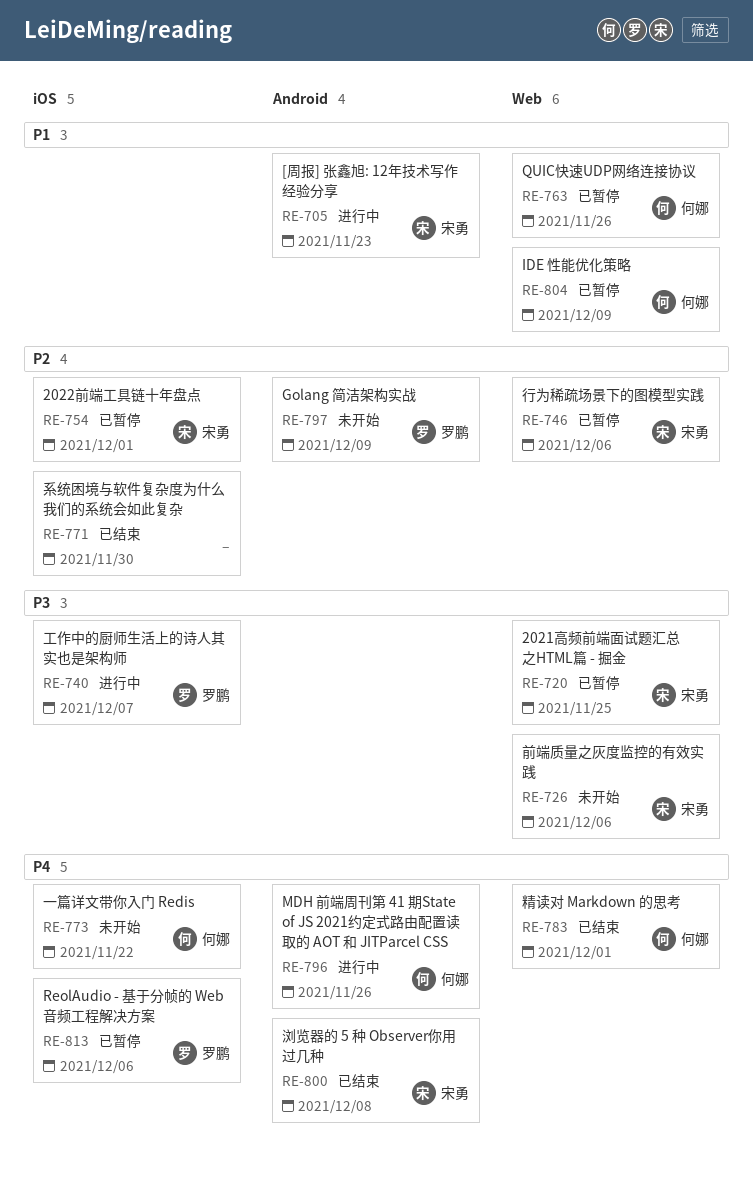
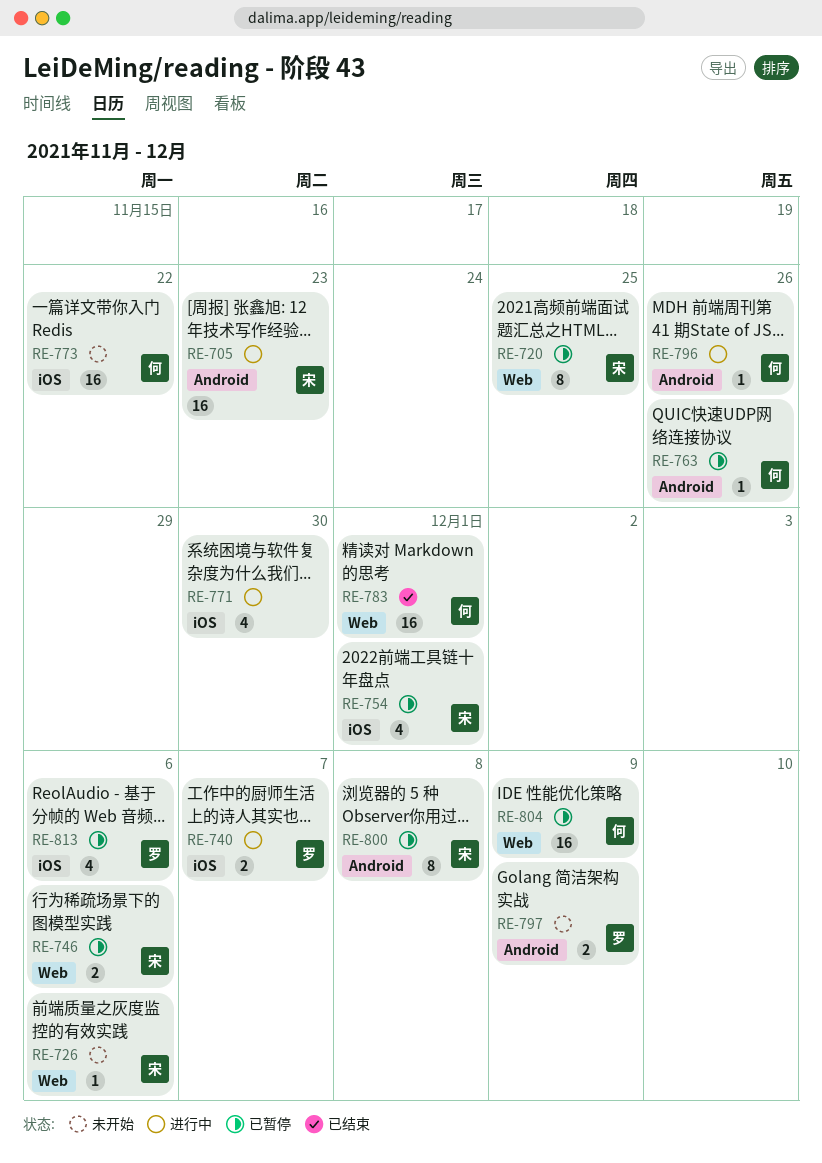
RE-763, label: Web -> Android
RE-771, status: 已结束 -> 进行中
RE-800, status: 已结束 -> 已暂停

